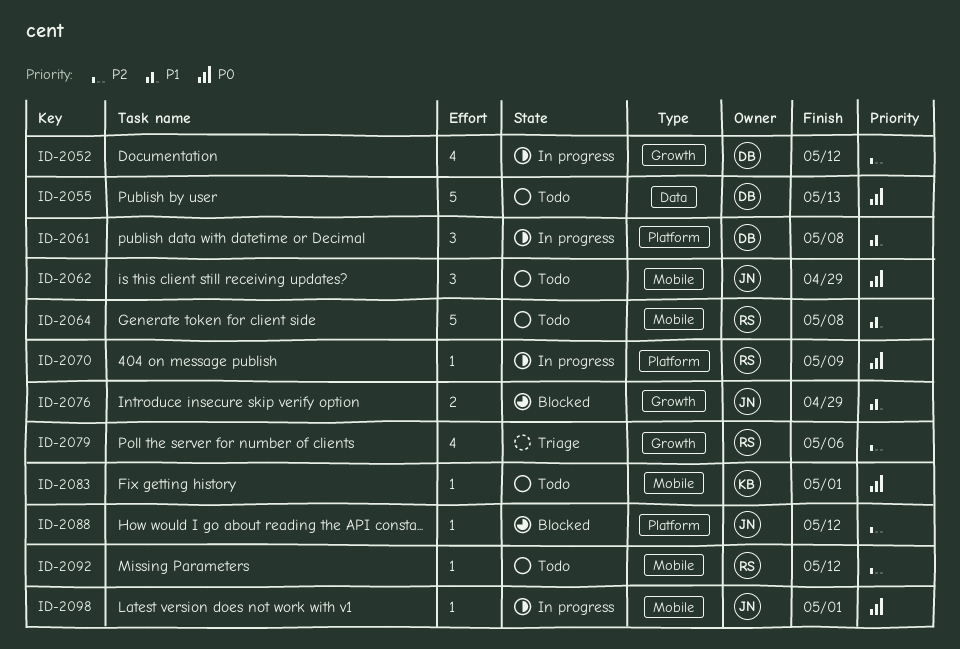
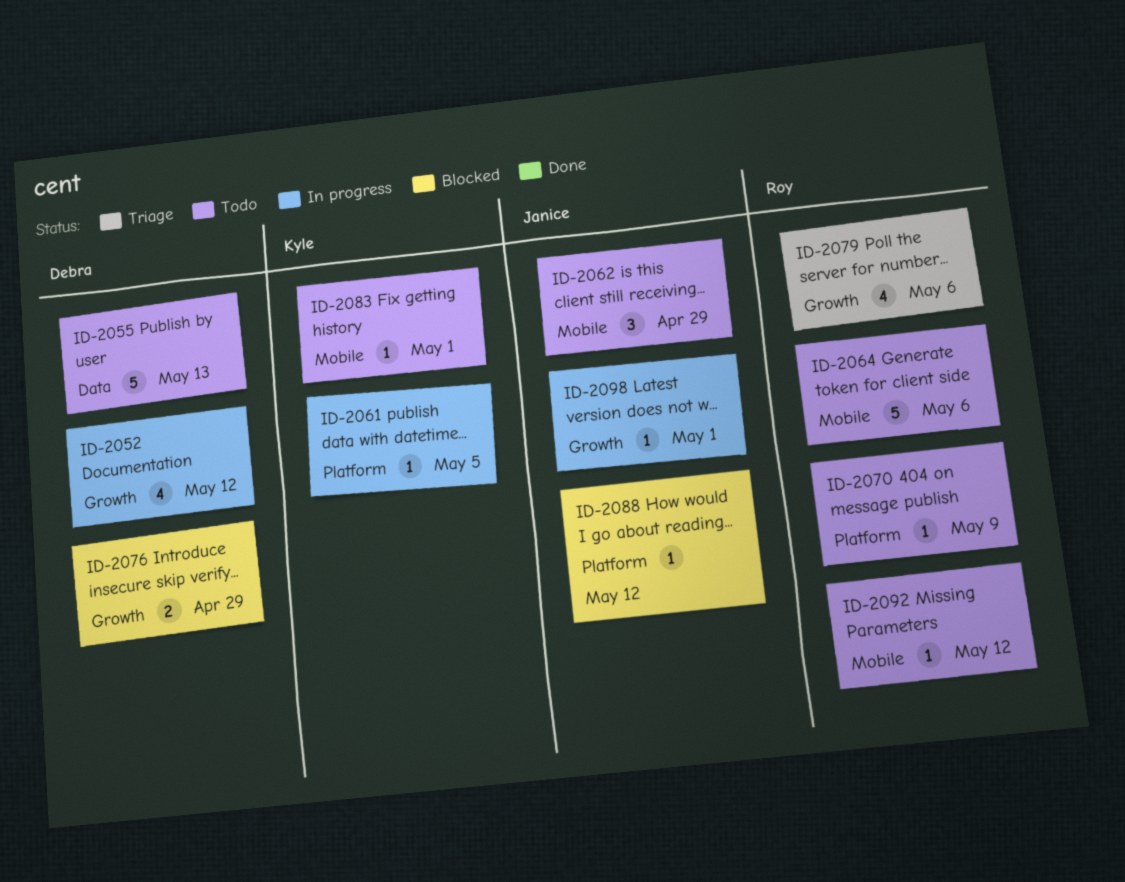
ID-2061, owner: Debra -> Kyle
ID-2061, estimate: 3 -> 1
ID-2061, due: May 8 -> May 5
ID-2064, due: May 8 -> May 6
ID-2070, status: In progress -> Todo
ID-2076, owner: Janice -> Debra
ID-2098, label: Mobile -> Growth

